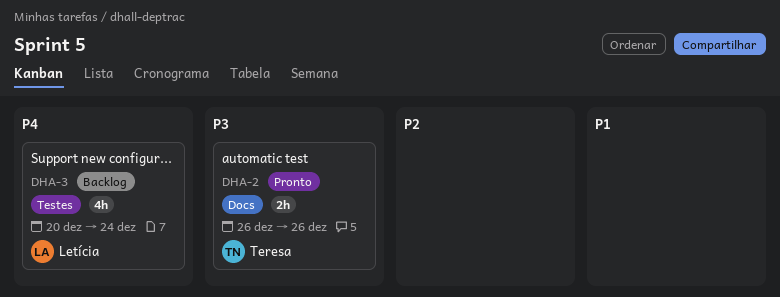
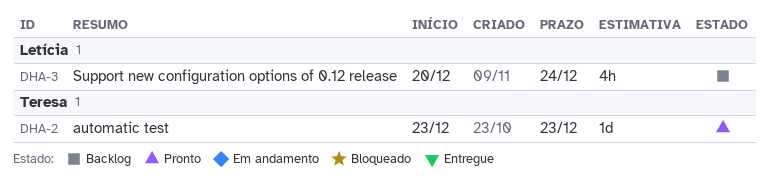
DHA-2, estimate: 2h -> 1d
DHA-2, start: Dec 26 -> Dec 23
DHA-2, due: Dec 26 -> Dec 23

